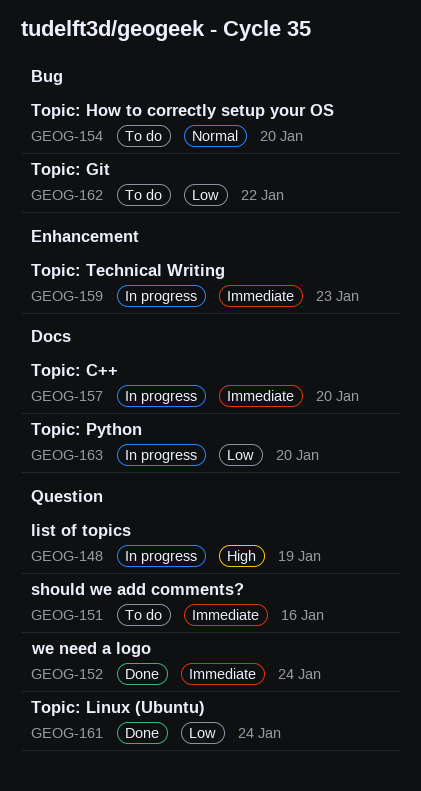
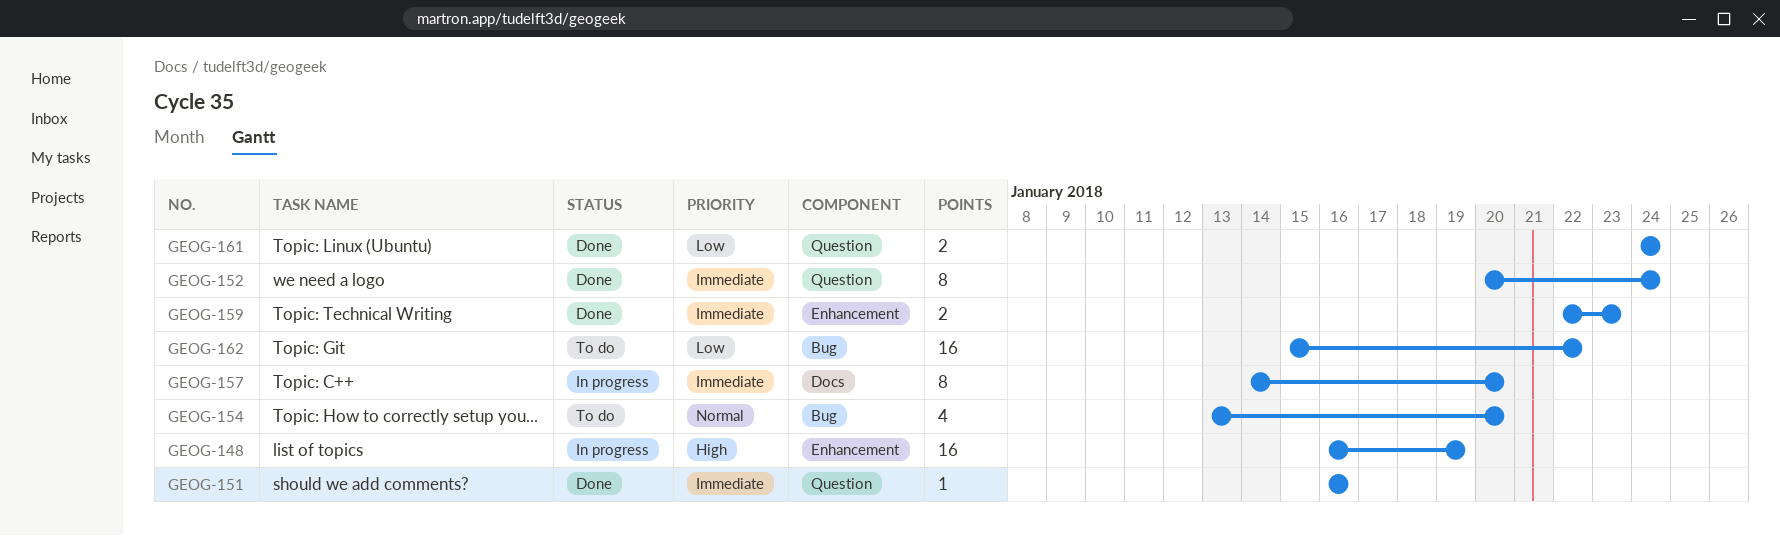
GEOG-148, label: Question -> Enhancement
GEOG-151, status: To do -> Done
GEOG-159, status: In progress -> Done
GEOG-163: present -> none

